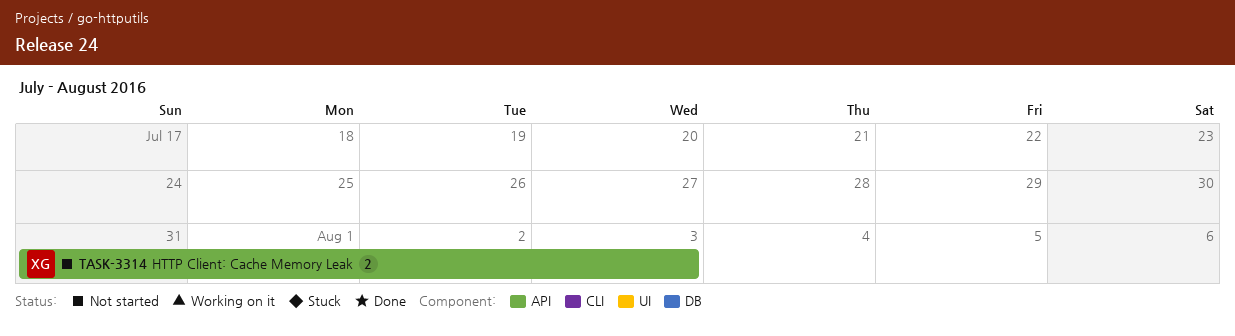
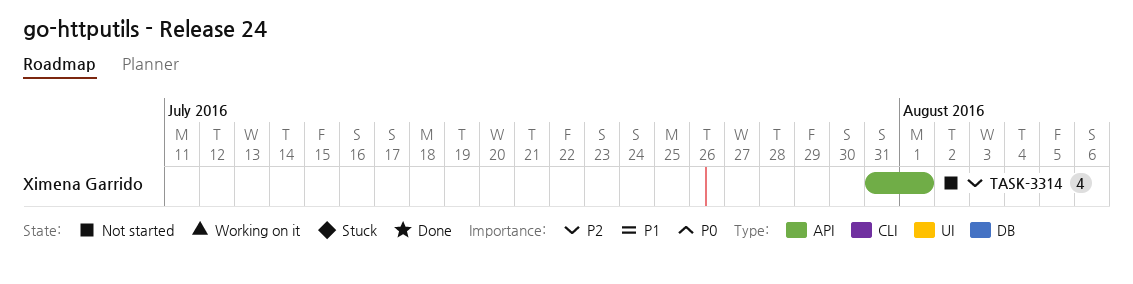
TASK-3314, estimate: 2 -> 4
TASK-3314, due: Aug 3 -> Aug 1

